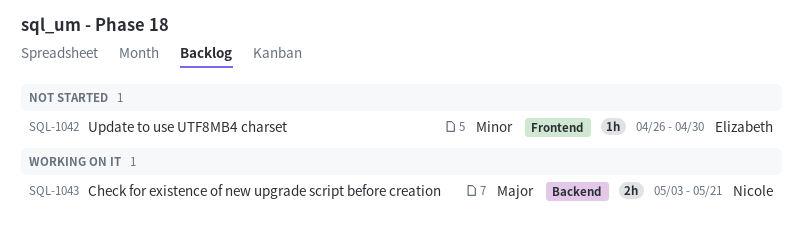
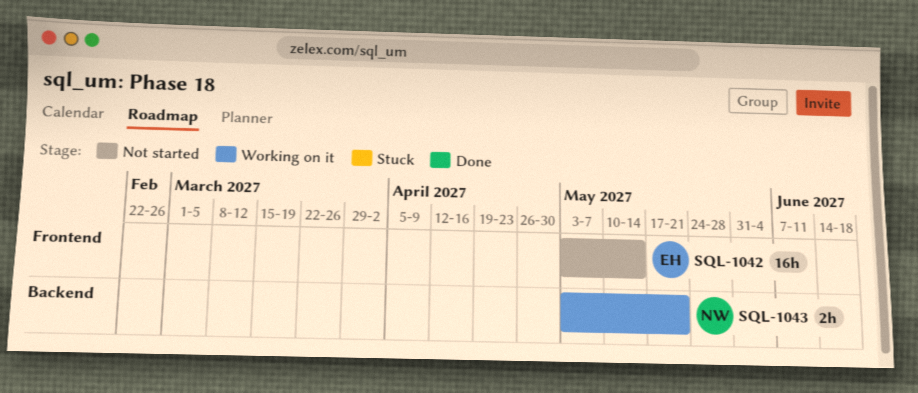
SQL-1042, estimate: 1h -> 16h
SQL-1042, start: Apr 26 -> May 3
SQL-1042, due: Apr 30 -> May 14

